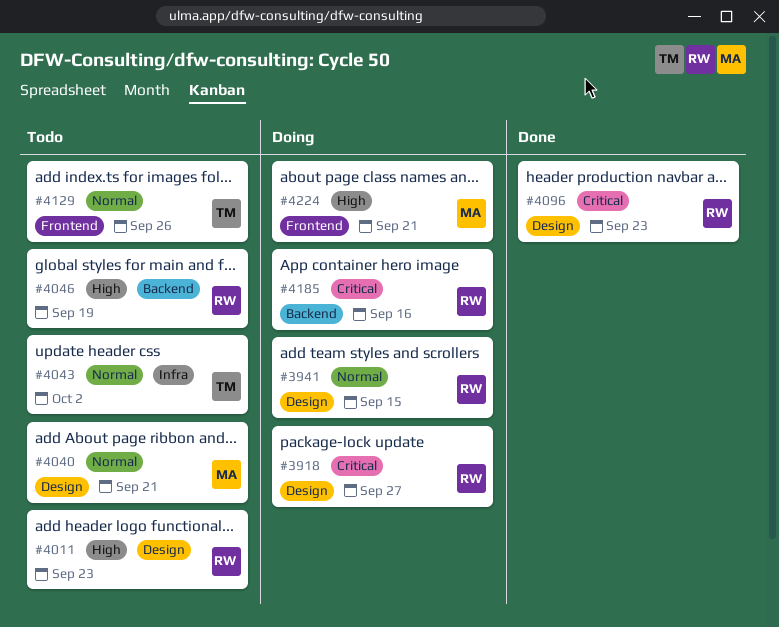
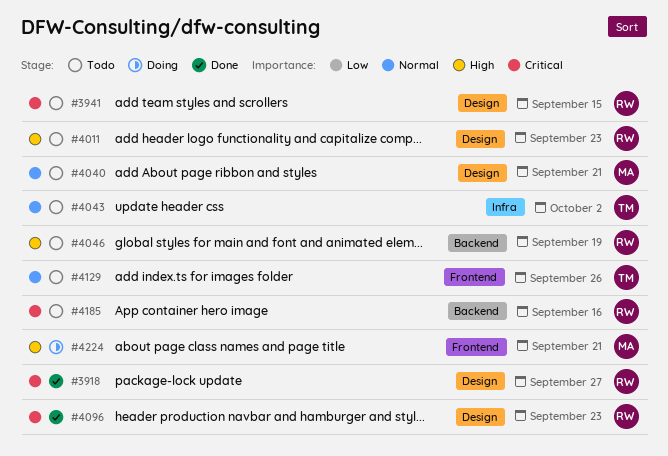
#3918, status: Doing -> Done
#3941, status: Doing -> Todo
#3941, priority: Normal -> Critical
#4185, status: Doing -> Todo

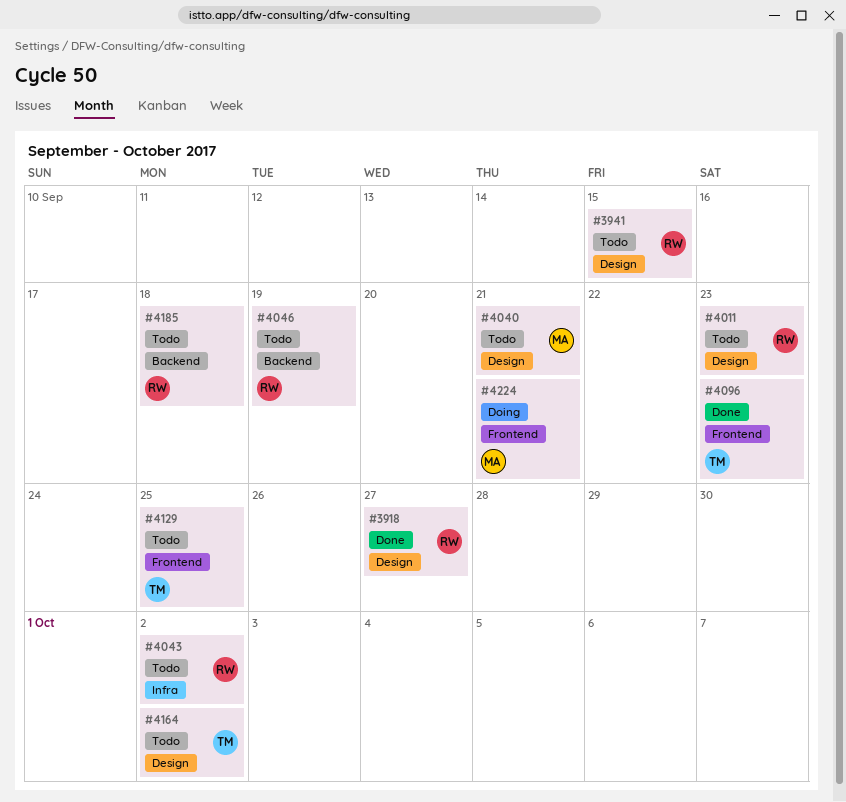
#4043, owner: TM -> RW
#4096, owner: RW -> TM
#4096, label: Design -> Frontend
#4129, due: Sep 26 -> Sep 25
#4164: none -> present
#4185, due: Sep 16 -> Sep 18

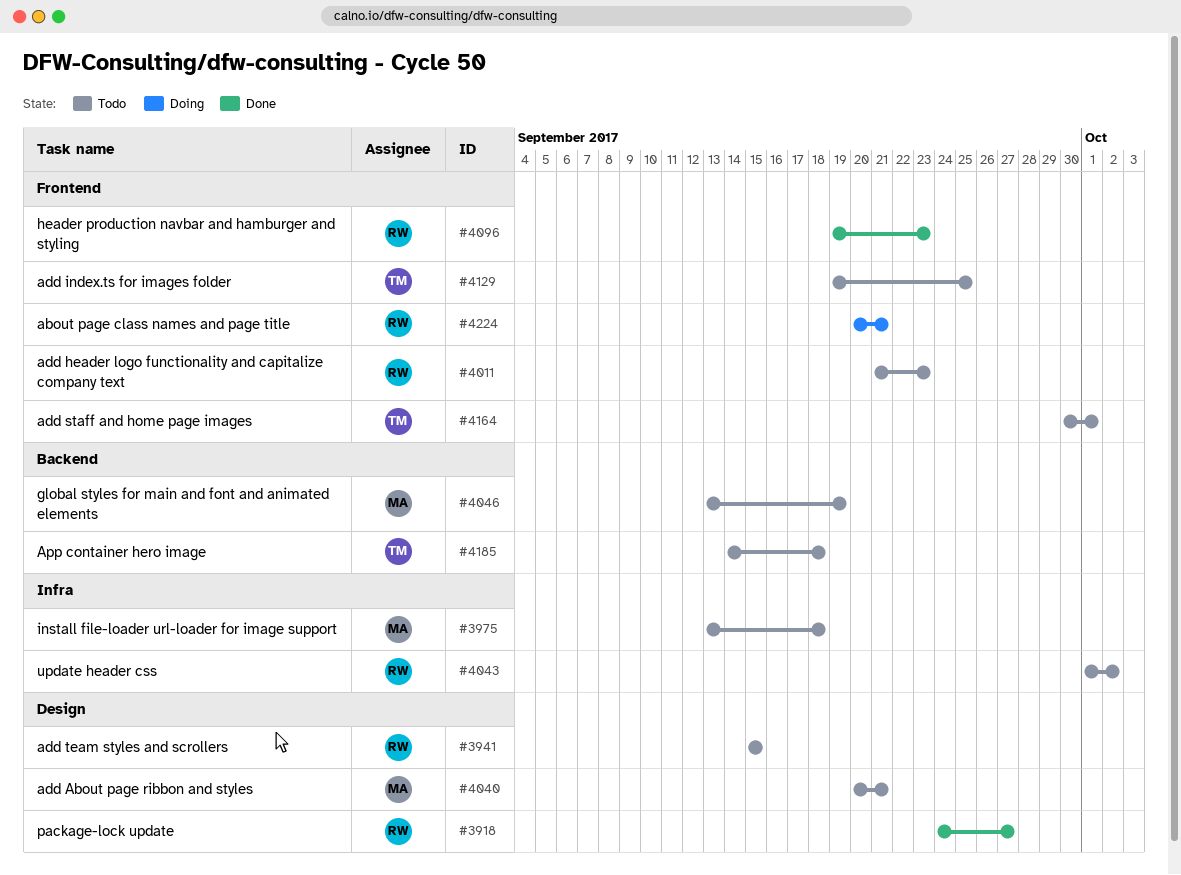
#3975: none -> present
#4011, label: Design -> Frontend
#4046, owner: RW -> MA
#4096, owner: TM -> RW
#4164, label: Design -> Frontend
#4164, due: Oct 2 -> Oct 1
#4185, owner: RW -> TM
#4224, owner: MA -> RW

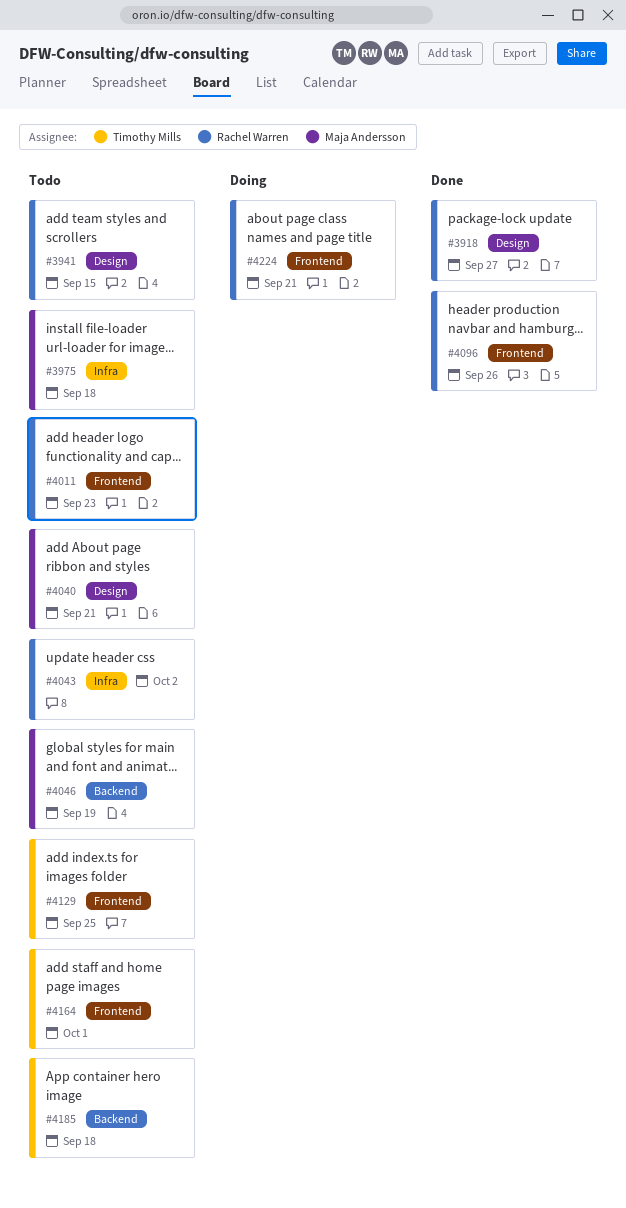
#4096, due: Sep 23 -> Sep 26

